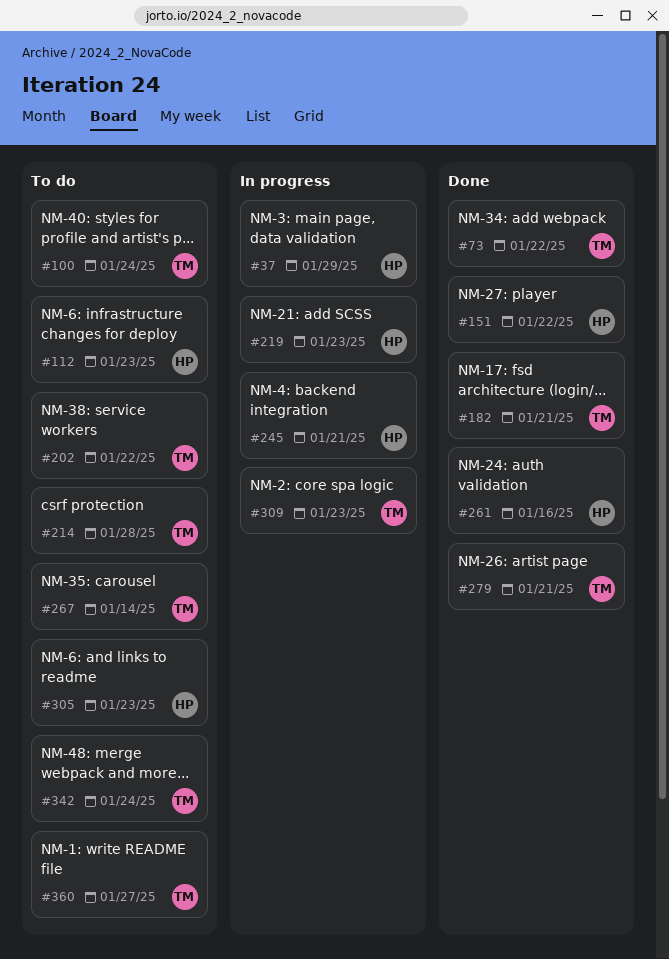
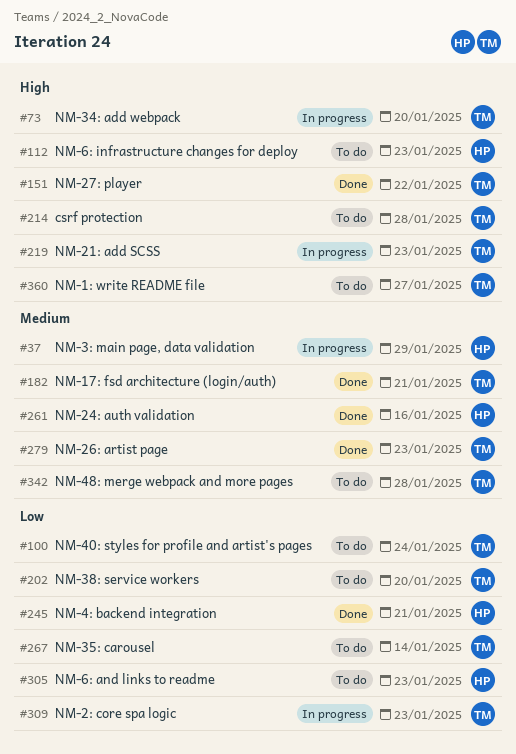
#73, status: Done -> In progress
#73, due: Jan 22 -> Jan 20
#151, owner: HP -> TM
#202, due: Jan 22 -> Jan 20
#219, owner: HP -> TM
#245, status: In progress -> Done
#279, due: Jan 21 -> Jan 23
#342, due: Jan 24 -> Jan 28

